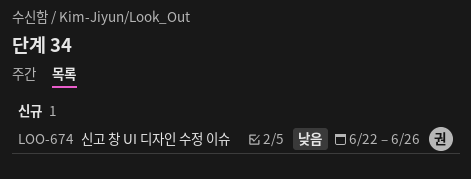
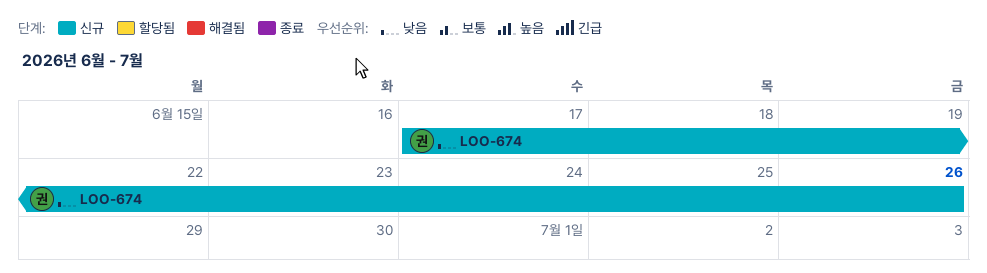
LOO-674, start: Jun 22 -> Jun 17

